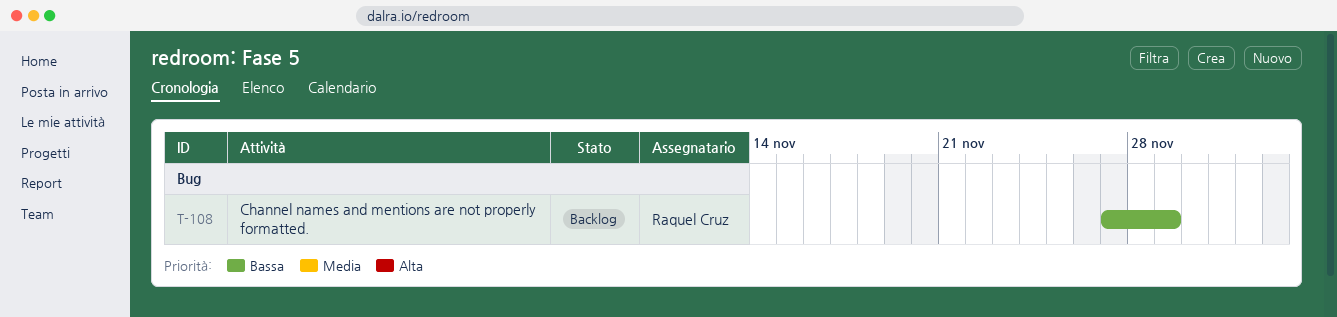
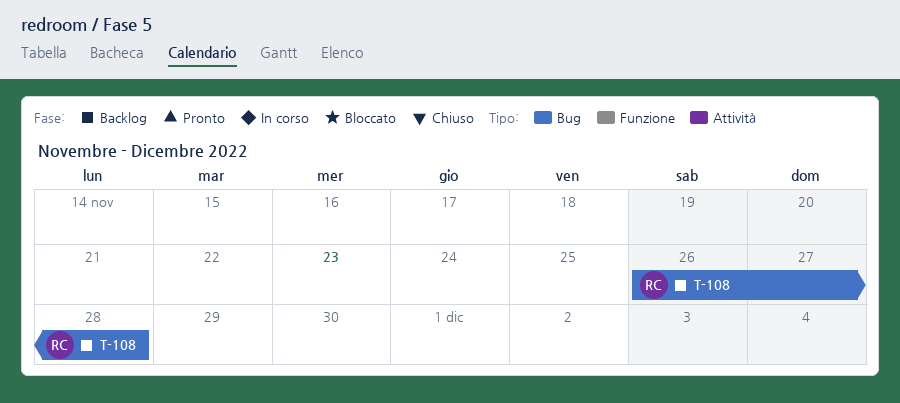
T-108, start: Nov 27 -> Nov 26
T-108, due: Nov 29 -> Nov 28

